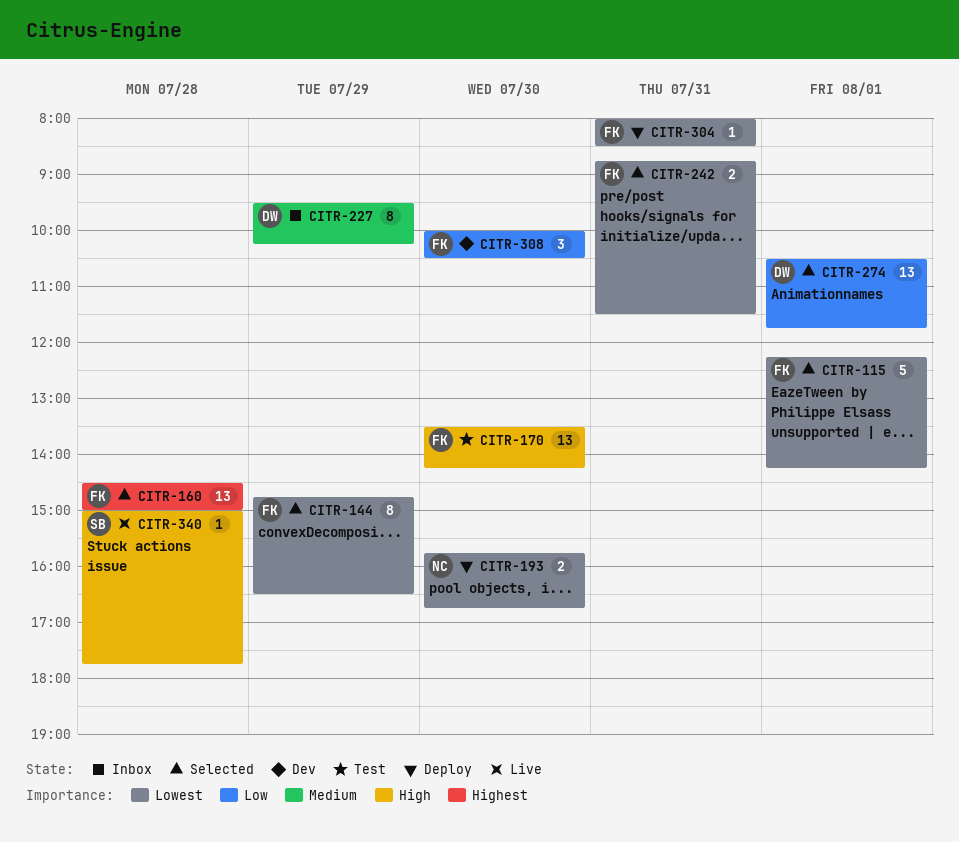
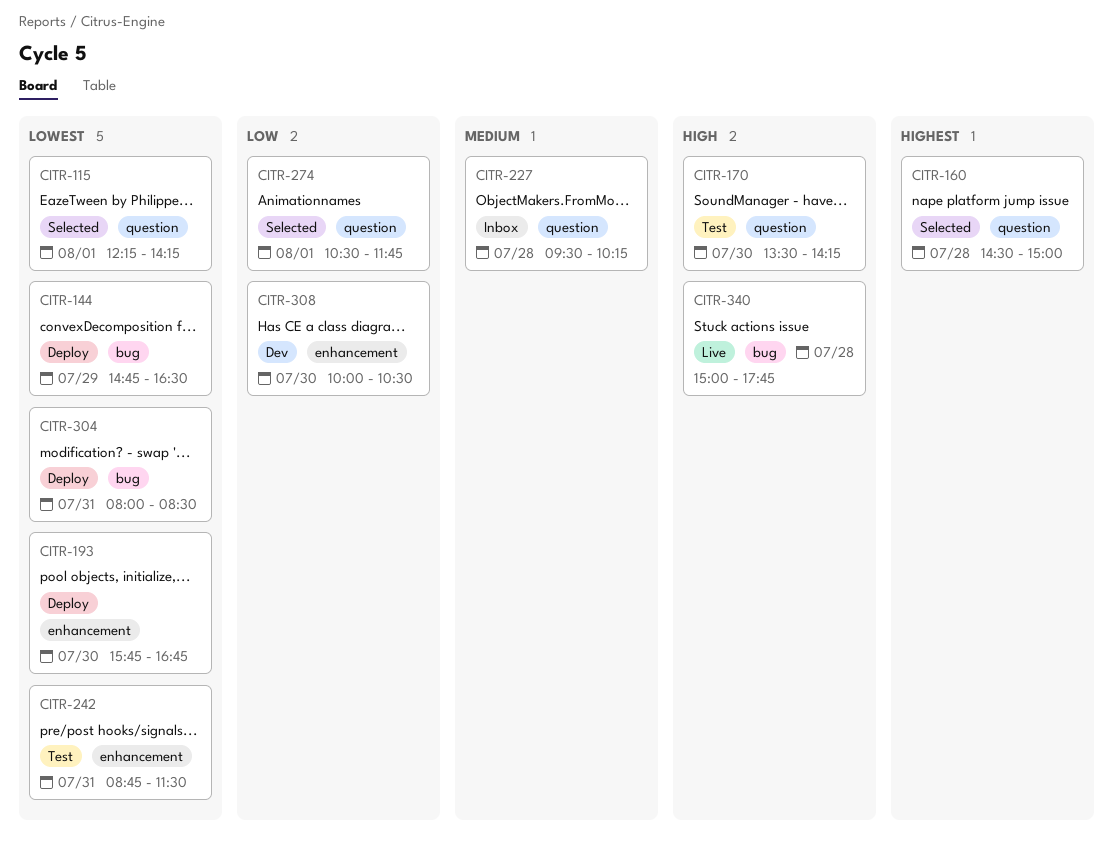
CITR-144, status: Selected -> Deploy
CITR-227, day: Jul 29 -> Jul 28
CITR-242, status: Selected -> Test

